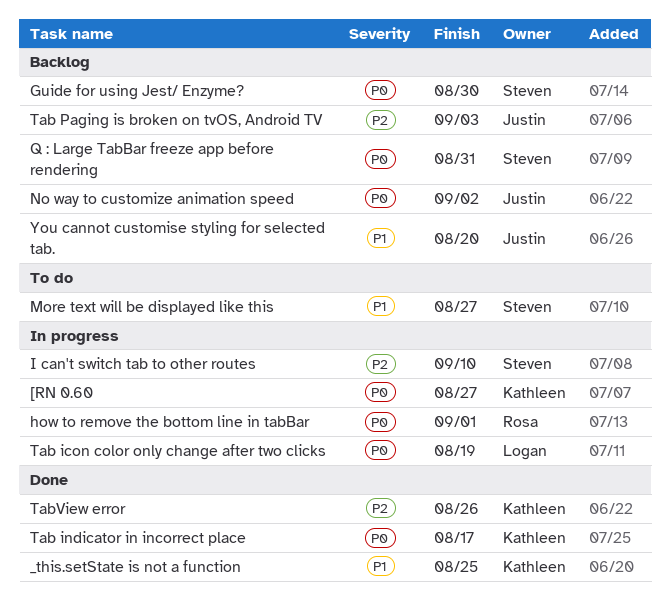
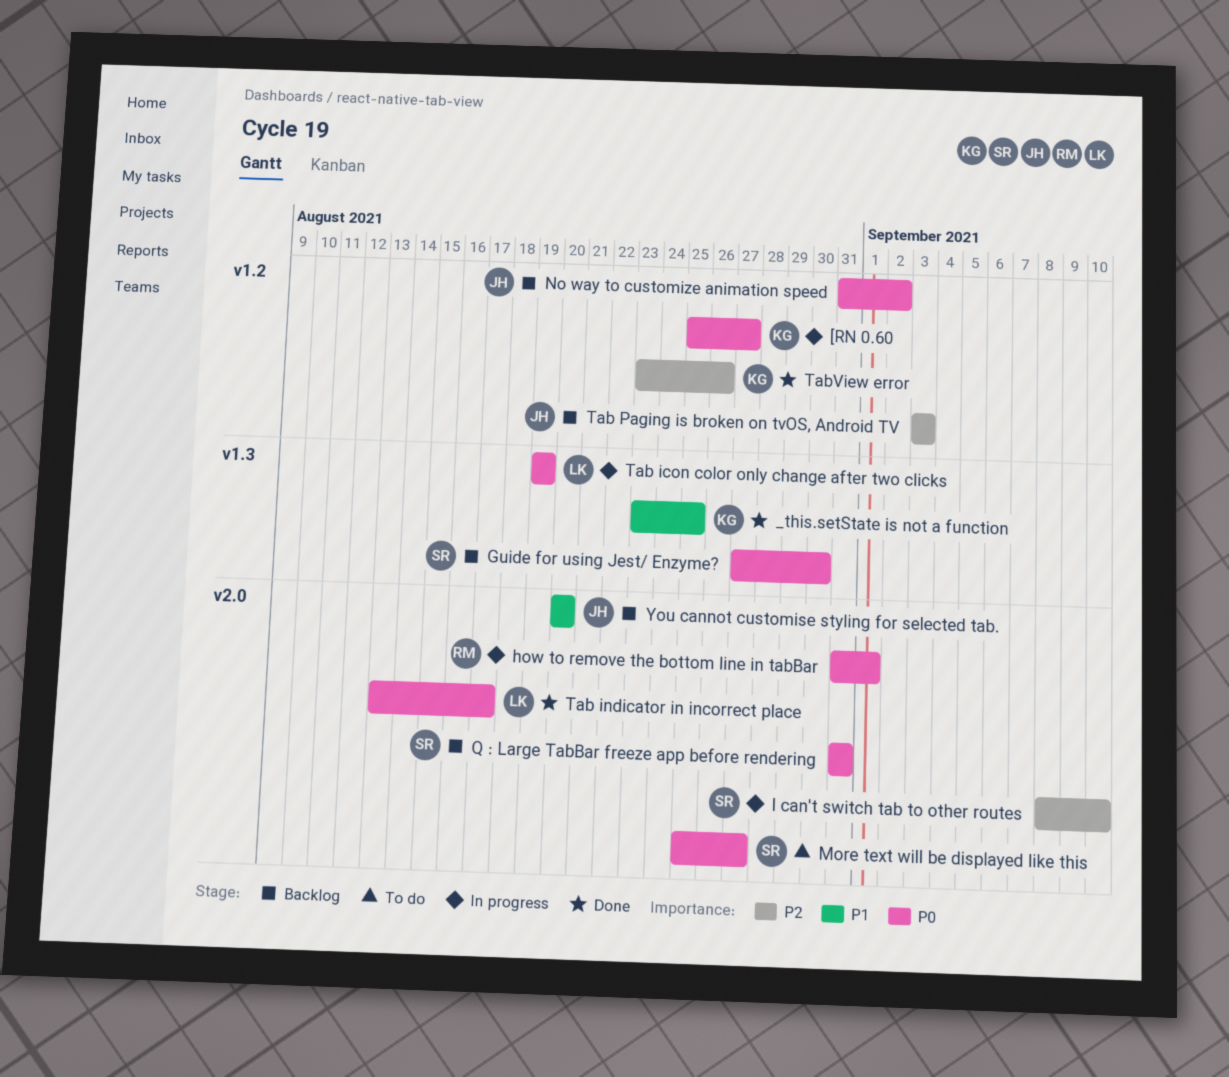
More text will be displayed like this, priority: P1 -> P0
Tab indicator in incorrect place, owner: Kathleen -> Logan

